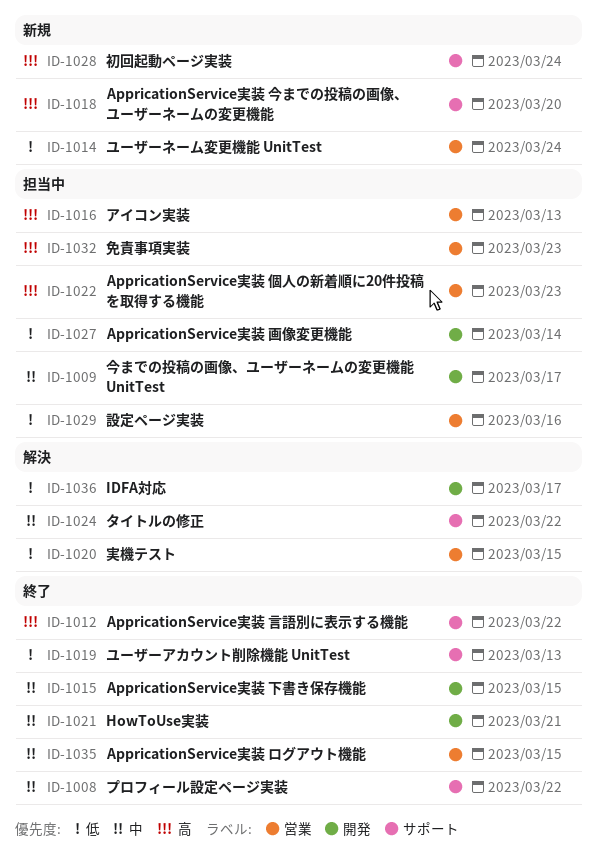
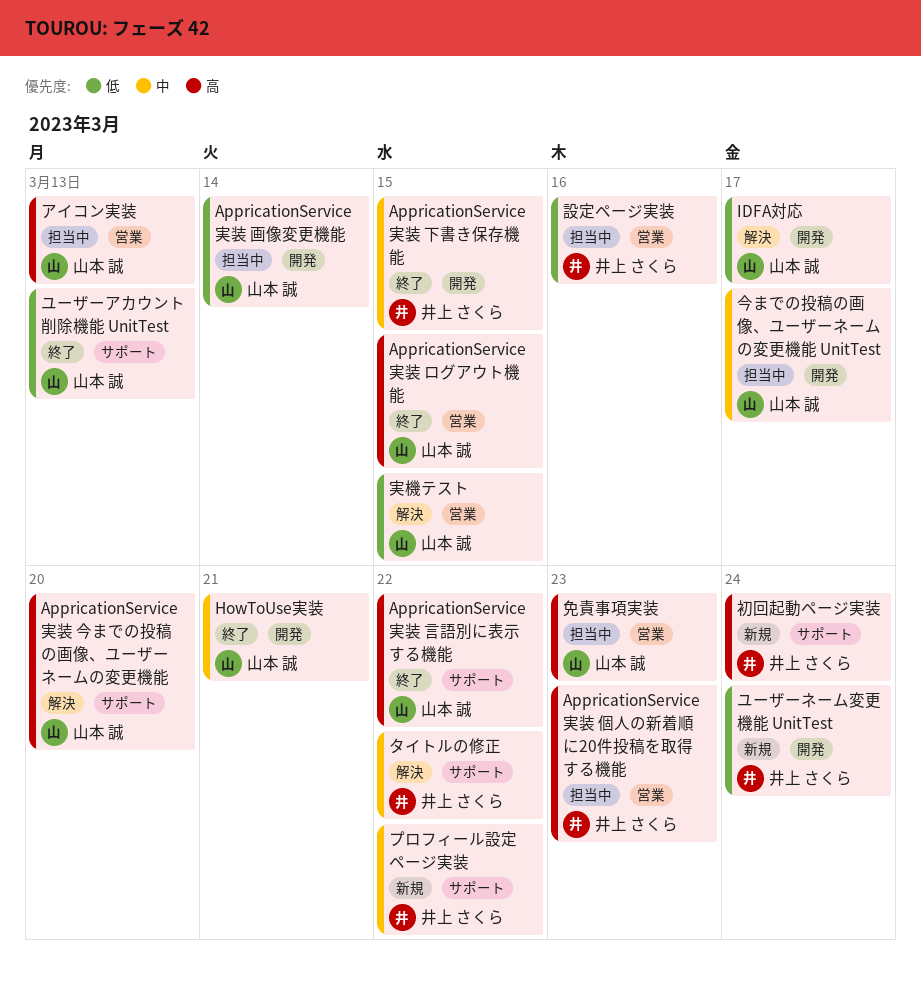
AppricationService実装 ログアウト機能, priority: 中 -> 高
AppricationService実装 今までの投稿の画像、ユーザーネームの変更機能, status: 新規 -> 解決
プロフィール設定ページ実装, status: 終了 -> 新規
ユーザーネーム変更機能 UnitTest, label: 営業 -> 開発

